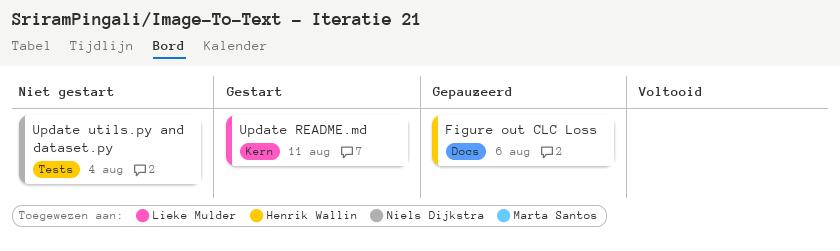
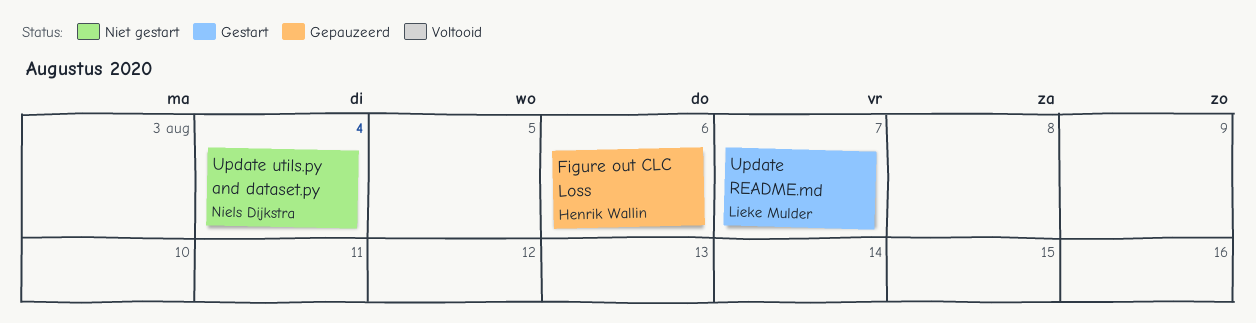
Update README.md, due: Aug 11 -> Aug 7

